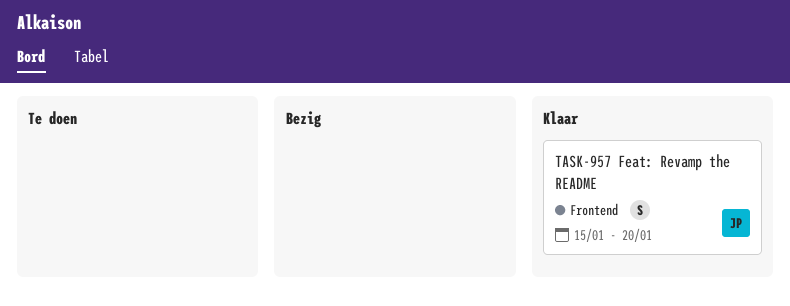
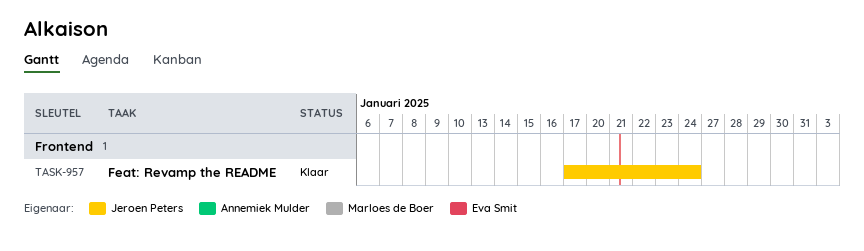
TASK-957, start: Jan 15 -> Jan 17
TASK-957, due: Jan 20 -> Jan 24

